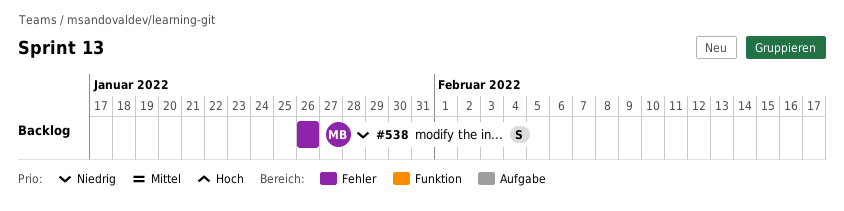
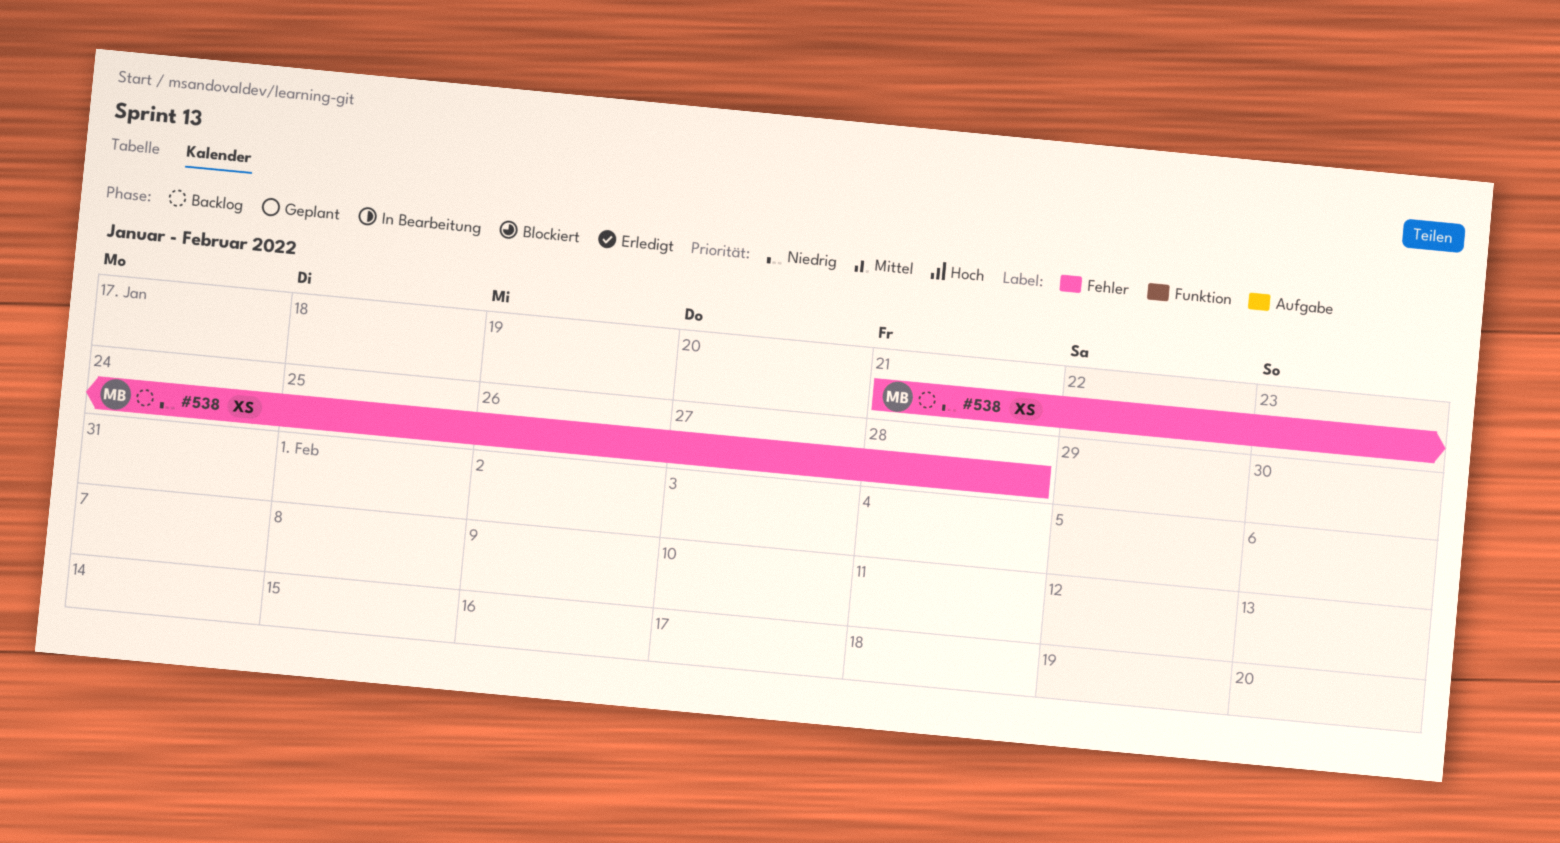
#538, estimate: S -> XS
#538, start: Jan 26 -> Jan 21
#538, due: Jan 26 -> Jan 28

